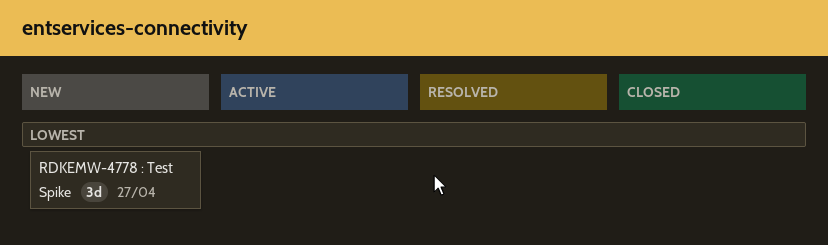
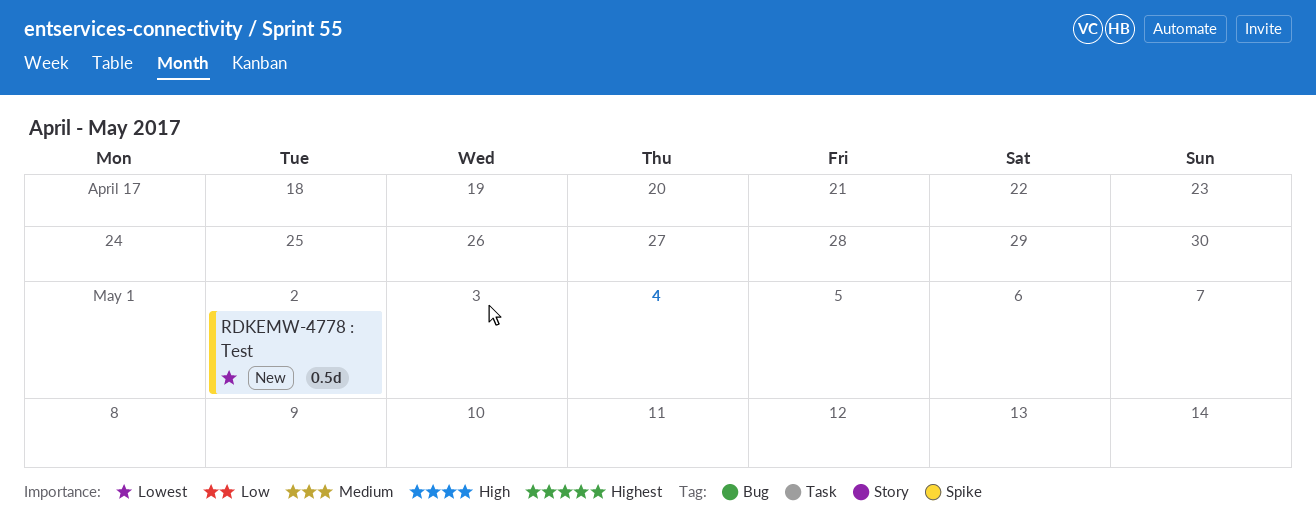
RDKEMW-4778 : Test, estimate: 3d -> 0.5d
RDKEMW-4778 : Test, due: Apr 27 -> May 2

